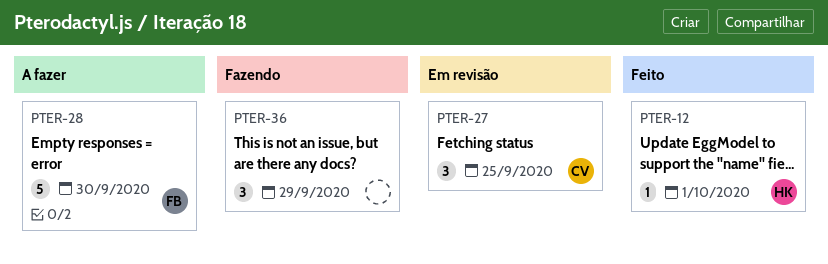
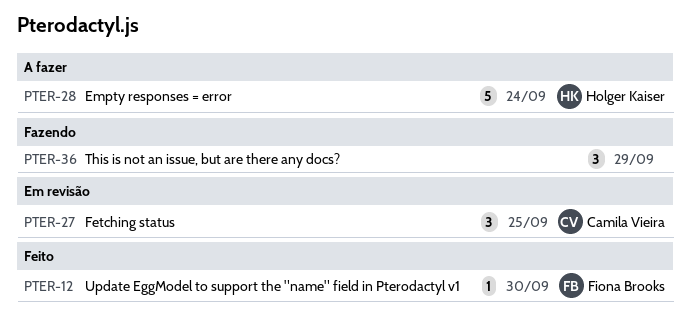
PTER-12, owner: Holger Kaiser -> Fiona Brooks
PTER-12, due: Oct 1 -> Sep 30
PTER-28, owner: Fiona Brooks -> Holger Kaiser
PTER-28, due: Sep 30 -> Sep 24

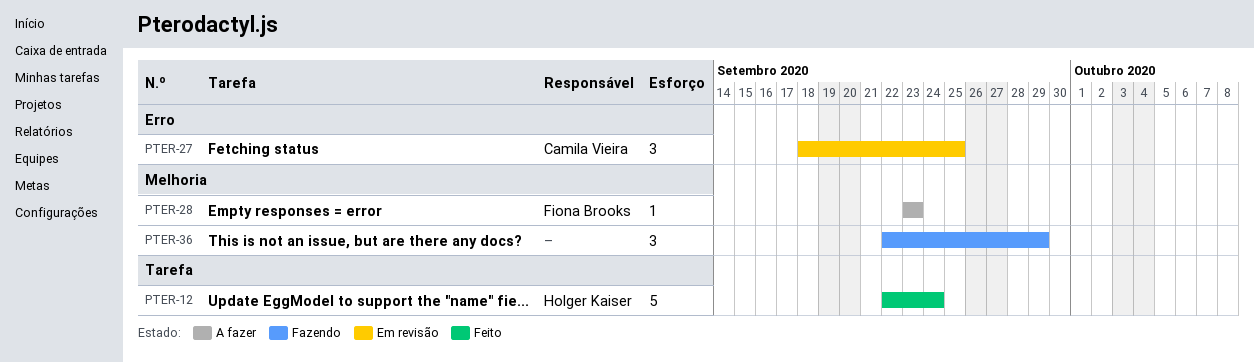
PTER-12, owner: Fiona Brooks -> Holger Kaiser
PTER-12, estimate: 1 -> 5
PTER-12, due: Sep 30 -> Sep 24
PTER-28, owner: Holger Kaiser -> Fiona Brooks
PTER-28, estimate: 5 -> 1
PTER-28, due: Sep 24 -> Sep 23

